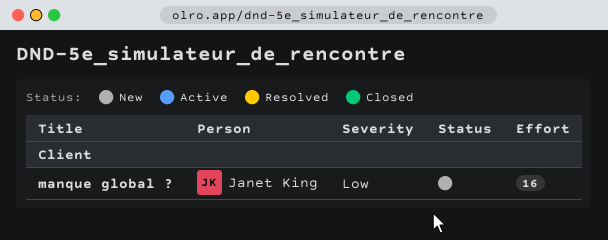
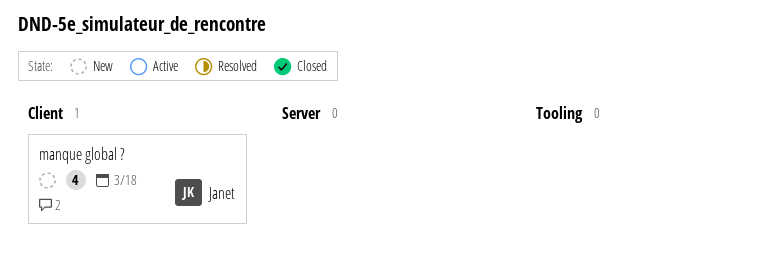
manque global ?, estimate: 16 -> 4

